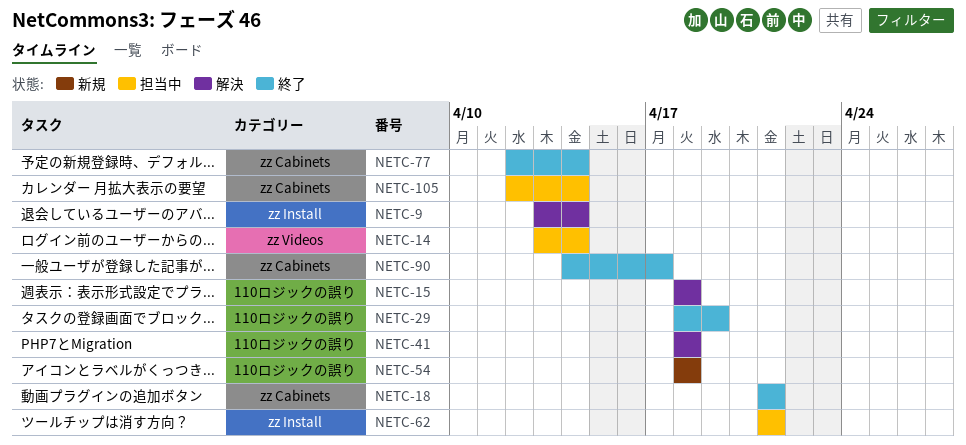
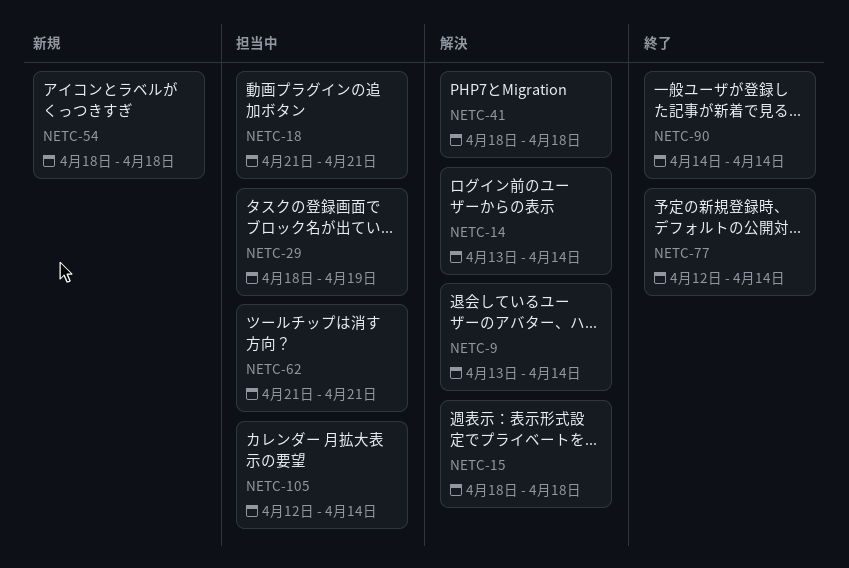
NETC-14, status: 担当中 -> 解決
NETC-18, status: 終了 -> 担当中
NETC-29, status: 終了 -> 担当中
NETC-90, due: Apr 17 -> Apr 14

